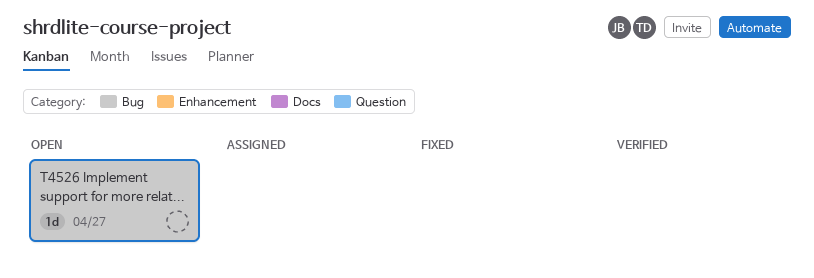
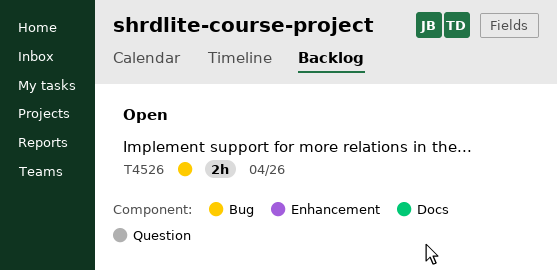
T4526, estimate: 1d -> 2h
T4526, due: Apr 27 -> Apr 26

